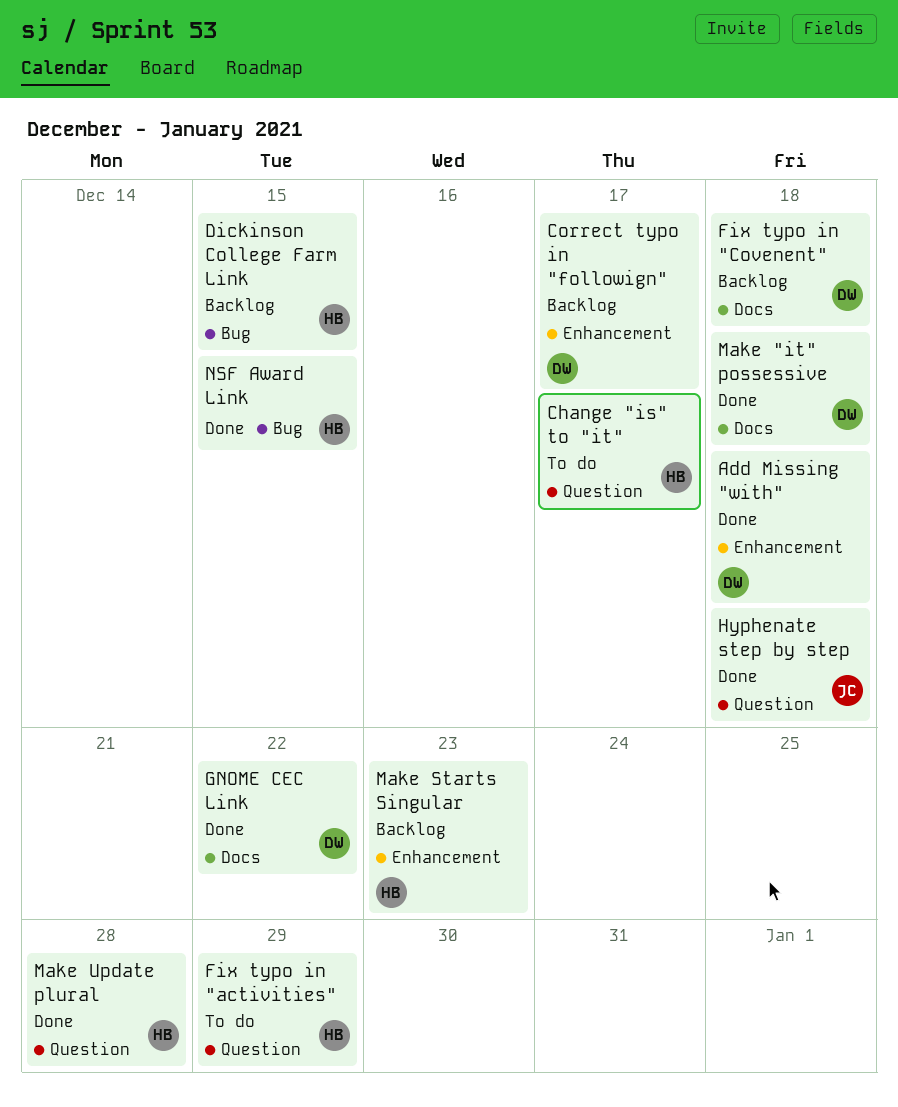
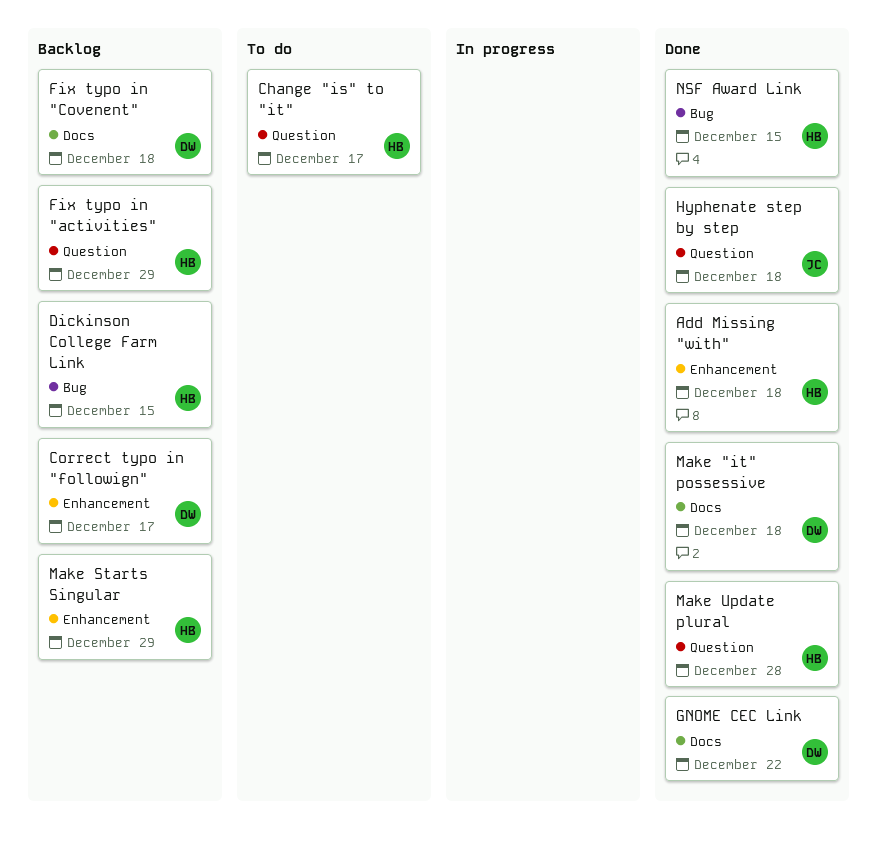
Add Missing "with", owner: DW -> HB
Fix typo in "activities", status: To do -> Backlog
Make Starts Singular, due: Dec 23 -> Dec 29

